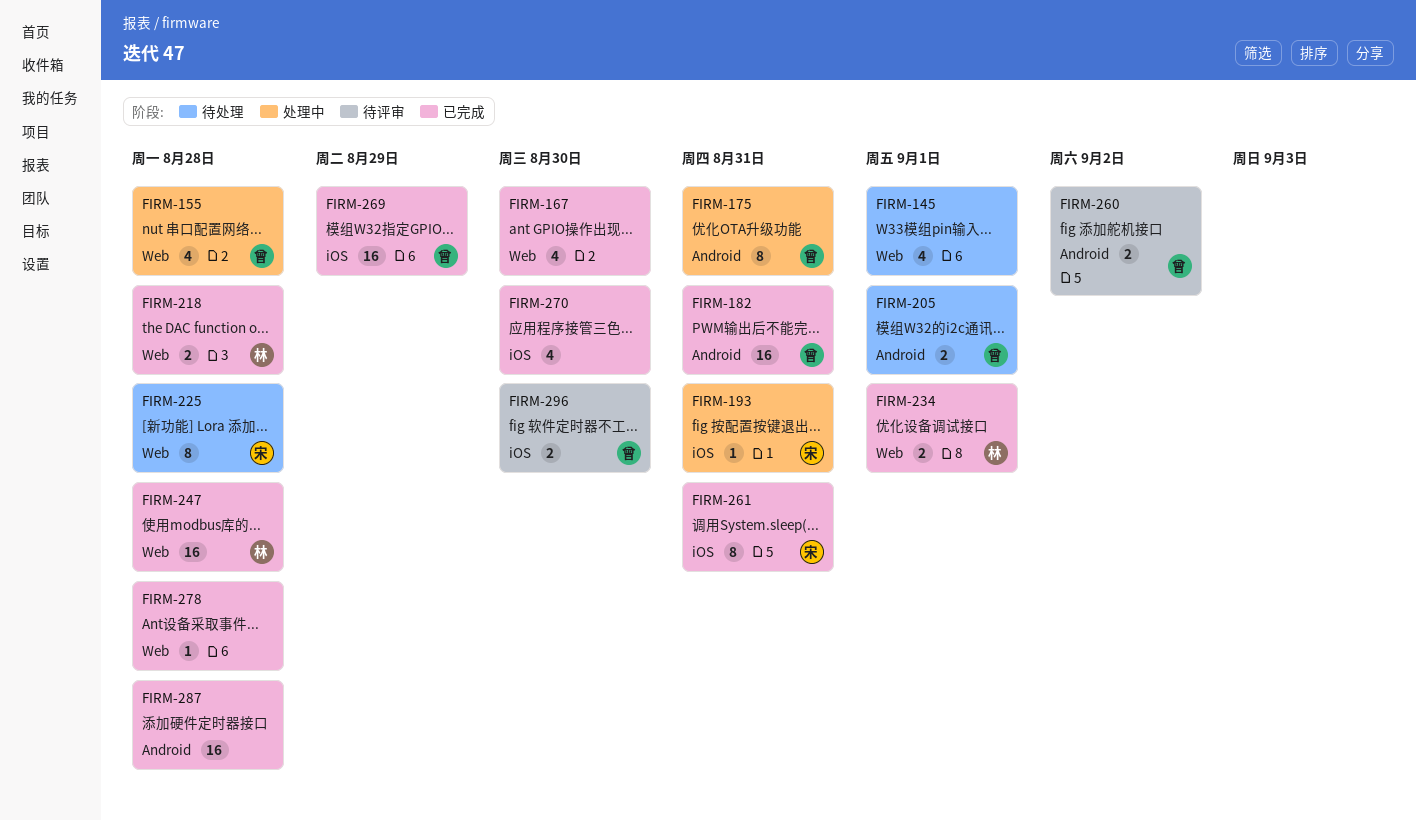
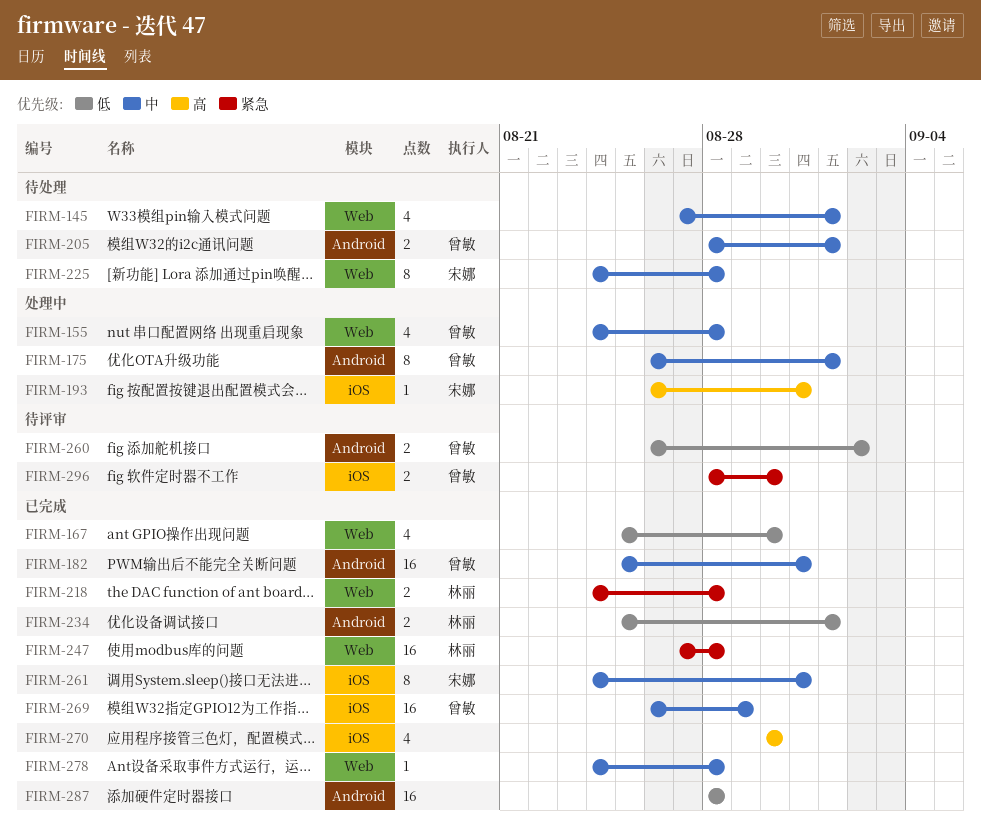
FIRM-175, due: Aug 31 -> Sep 1
FIRM-234, label: Web -> Android

